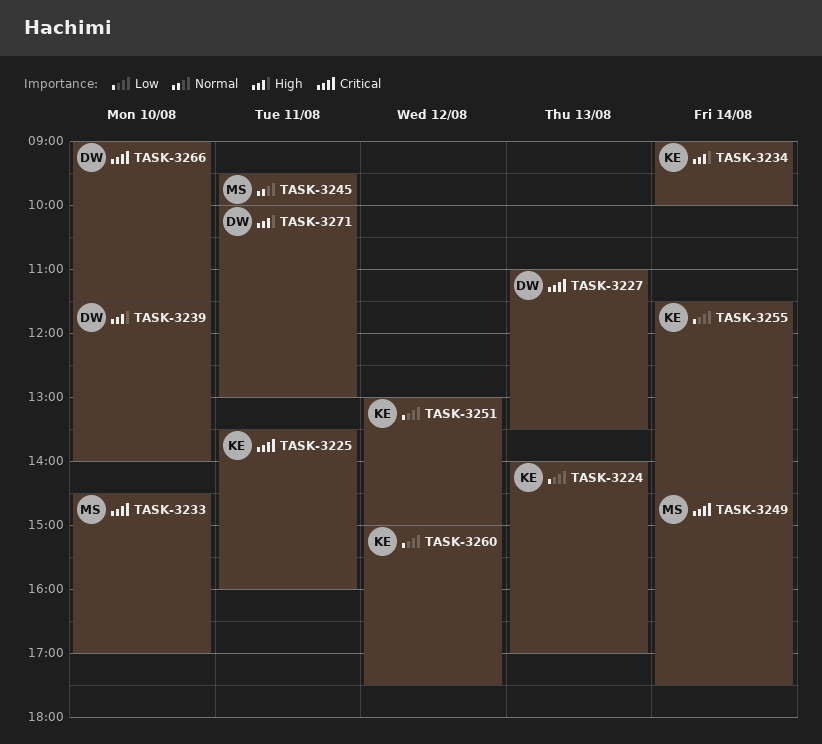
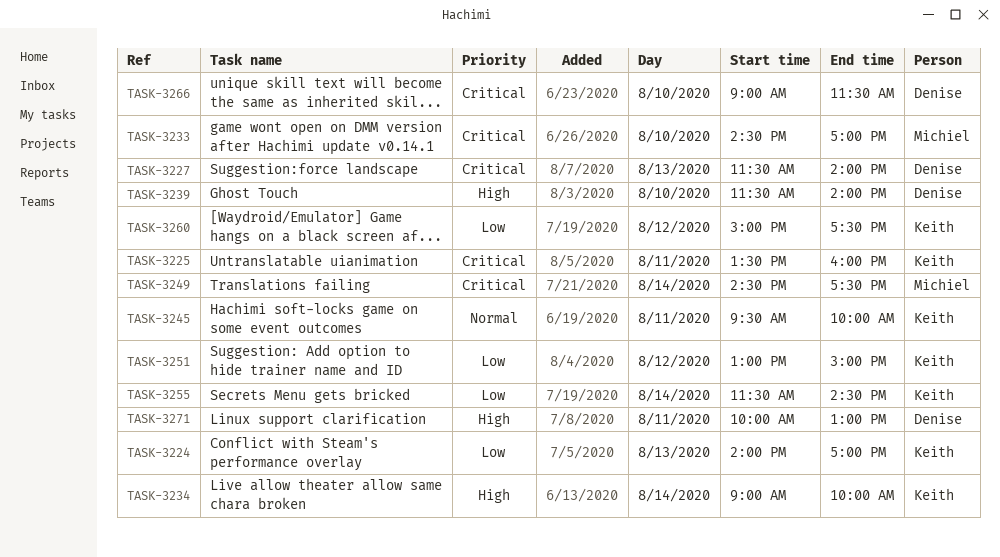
TASK-3227, begins: 11:00 -> 11:30
TASK-3227, ends: 13:30 -> 14:00
TASK-3245, owner: Michiel -> Keith

